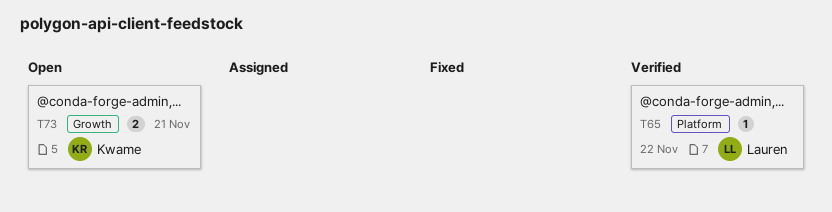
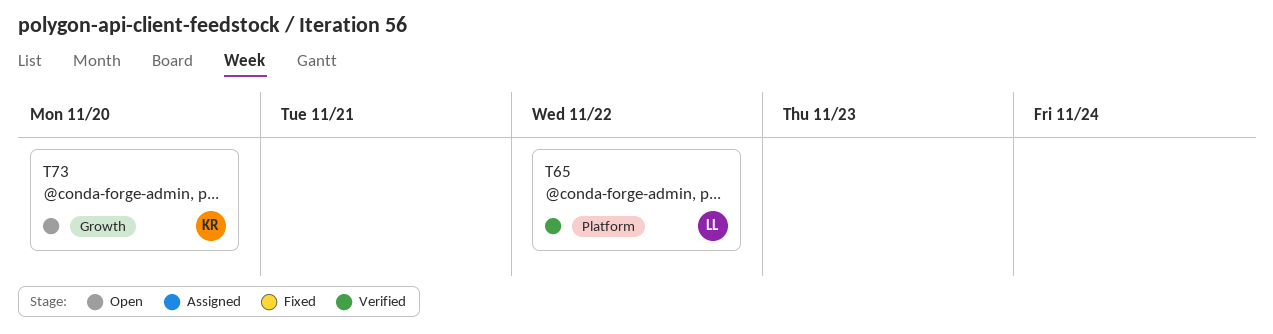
T73, due: Nov 21 -> Nov 20

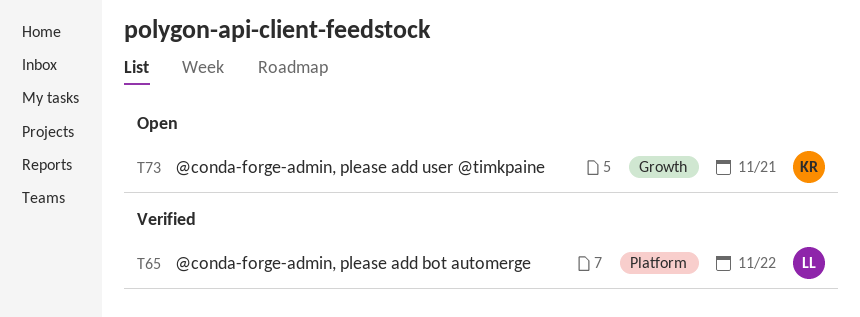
T73, due: Nov 20 -> Nov 21

